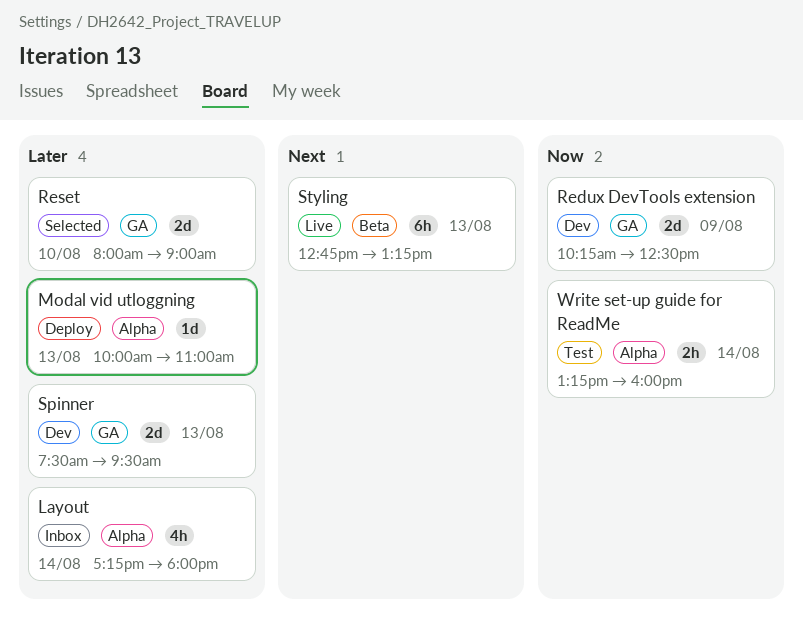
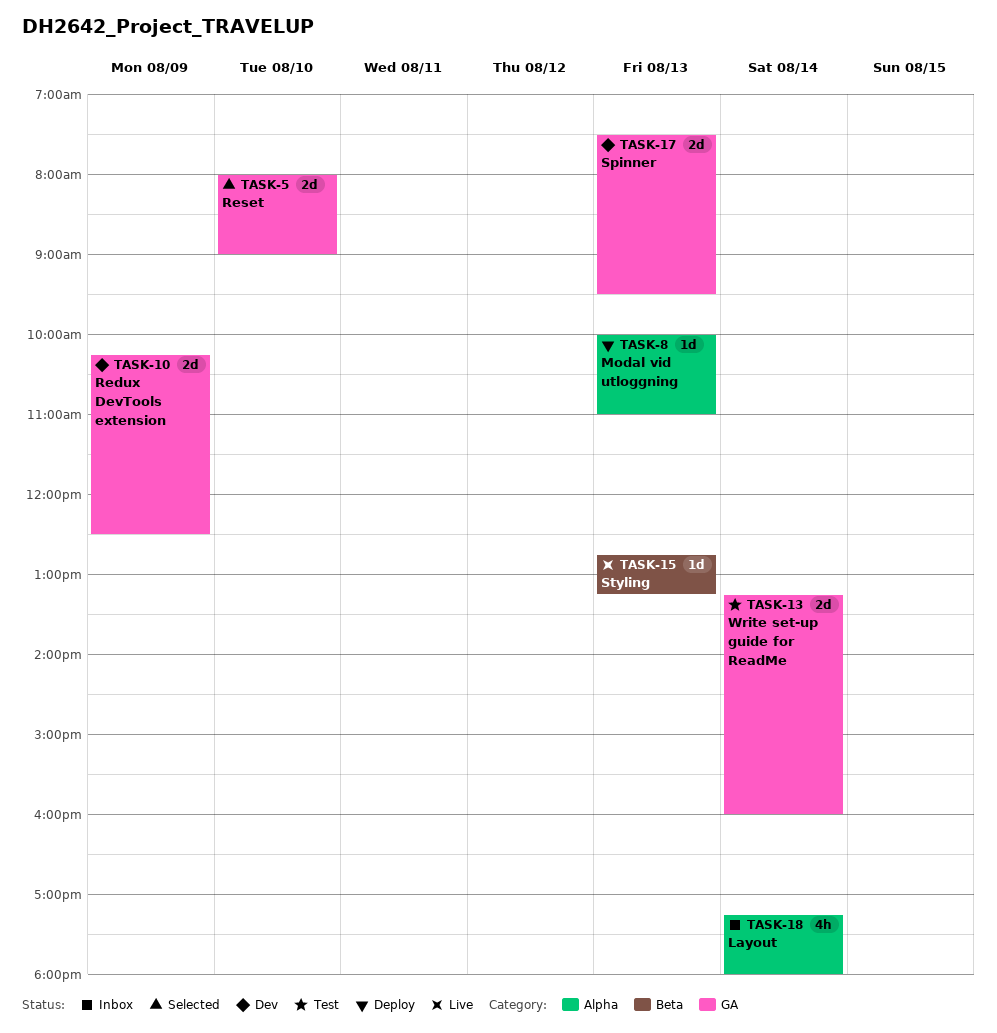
Styling, estimate: 6h -> 1d
Write set-up guide for ReadMe, label: Alpha -> GA
Write set-up guide for ReadMe, estimate: 2h -> 2d

